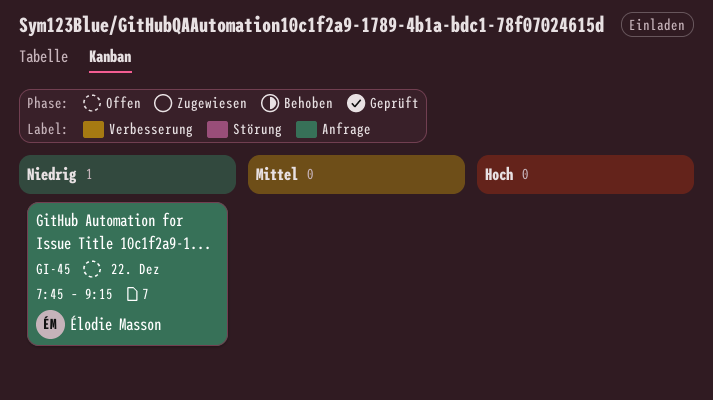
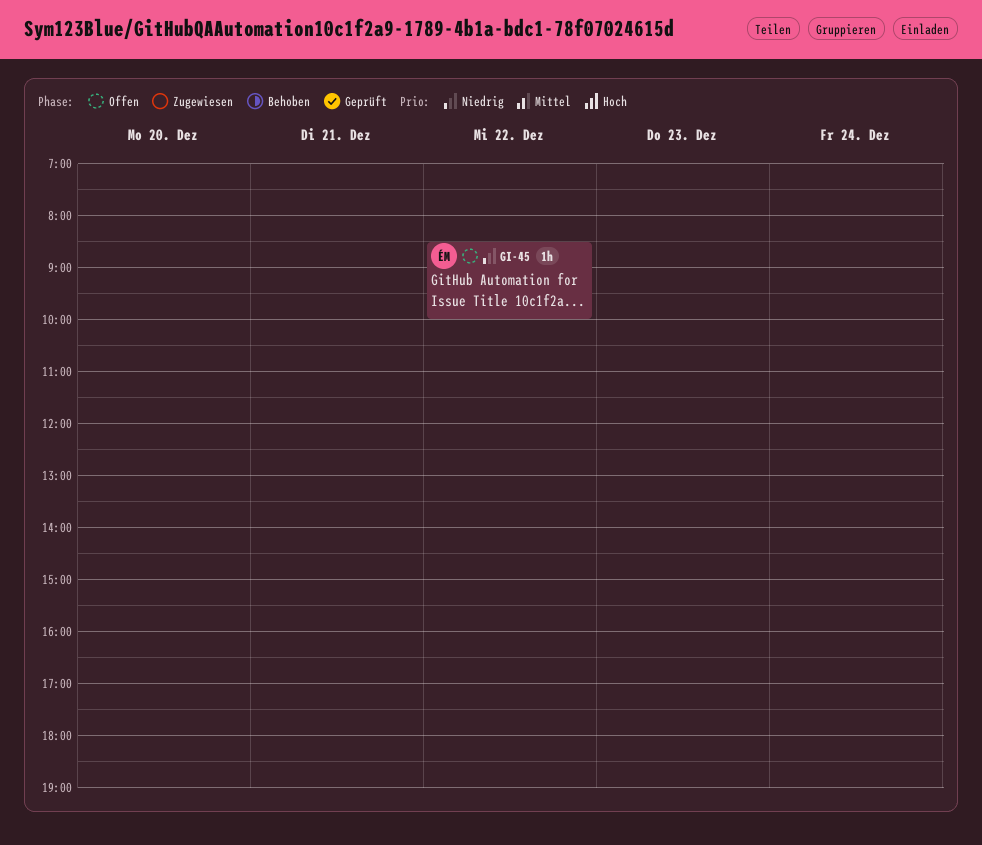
GI-45, begins: 07:45 -> 08:30
GI-45, ends: 09:15 -> 10:00

